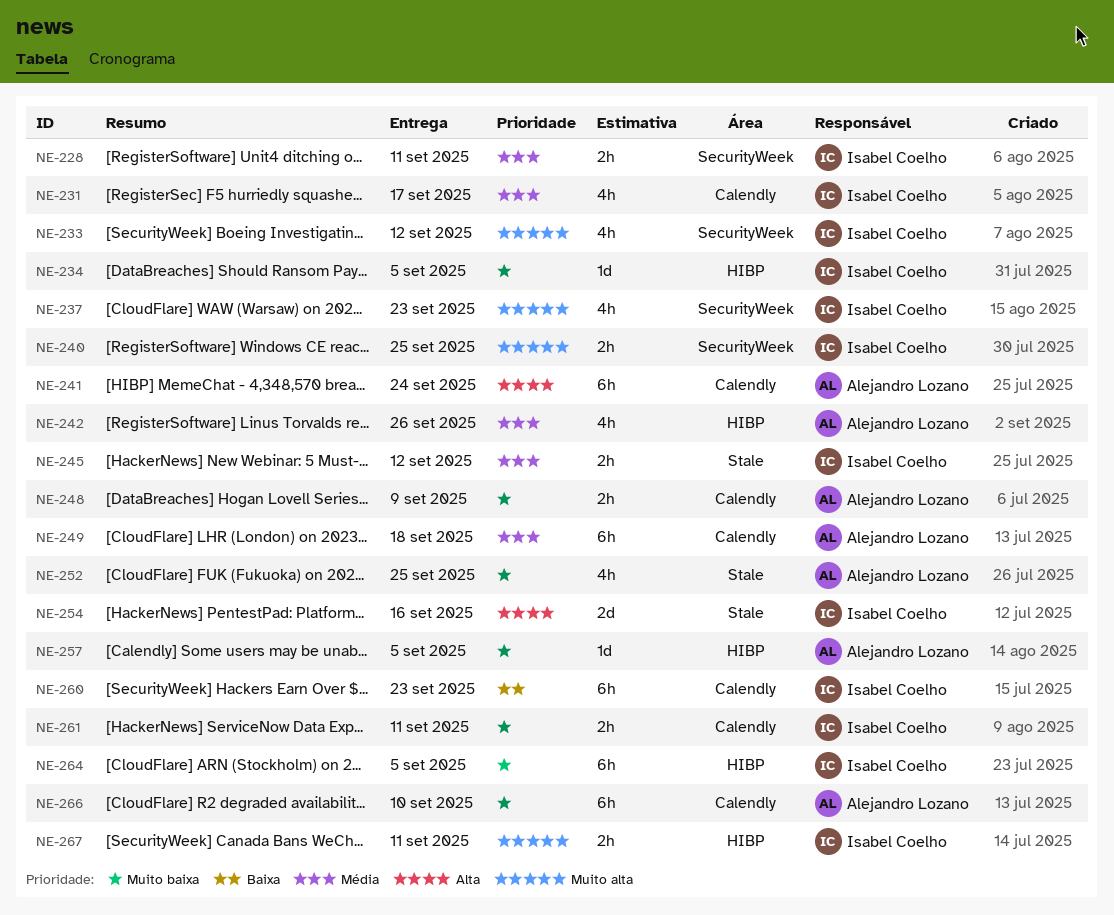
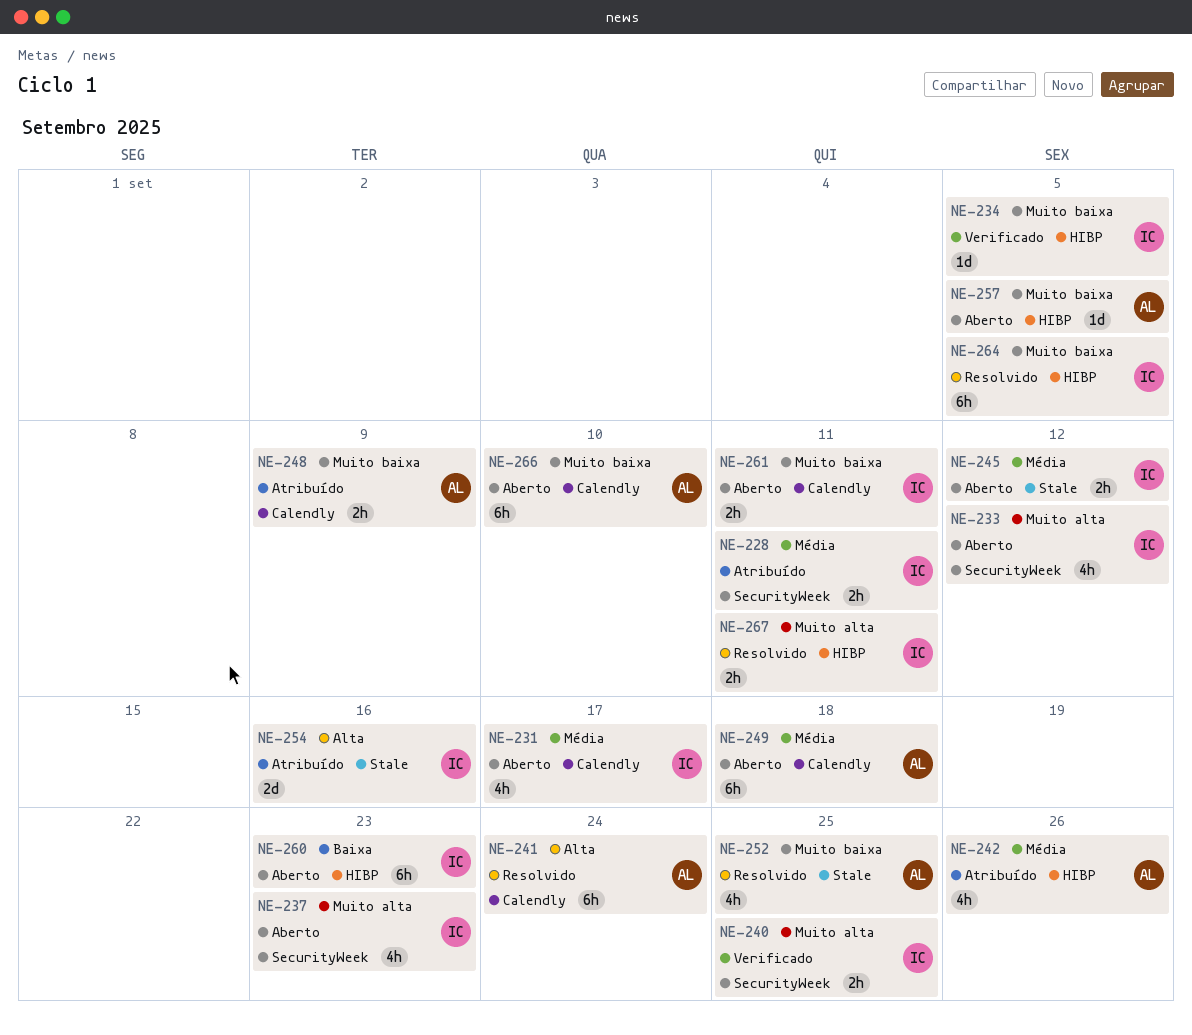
NE-260, label: Calendly -> HIBP

